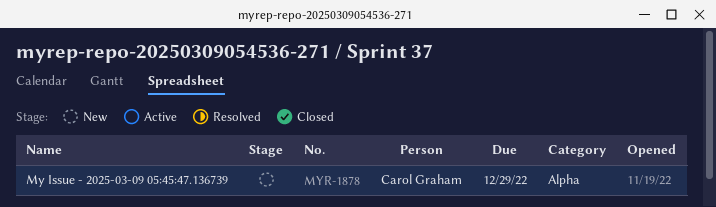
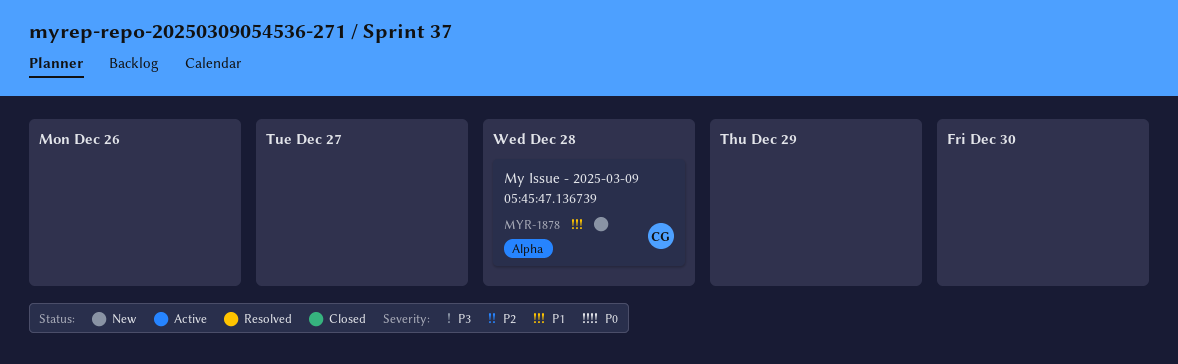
MYR-1878, due: Dec 29 -> Dec 28

